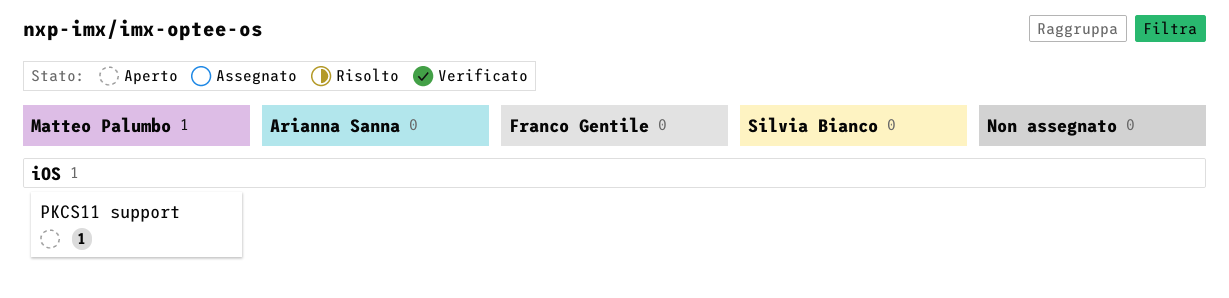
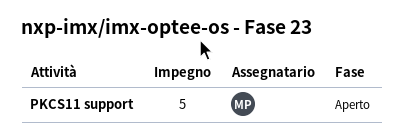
PKCS11 support, estimate: 1 -> 5

